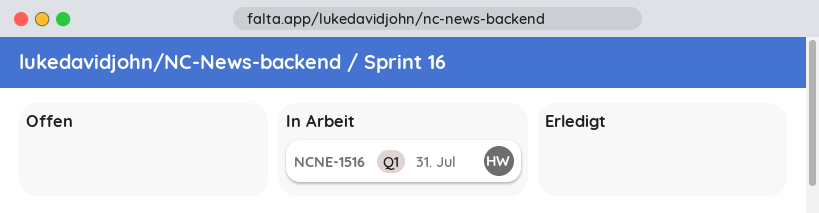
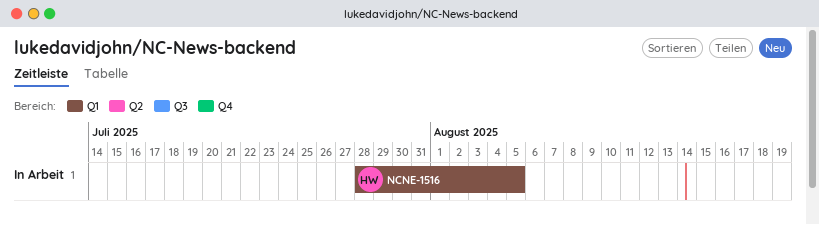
NCNE-1516, due: Jul 31 -> Aug 5

